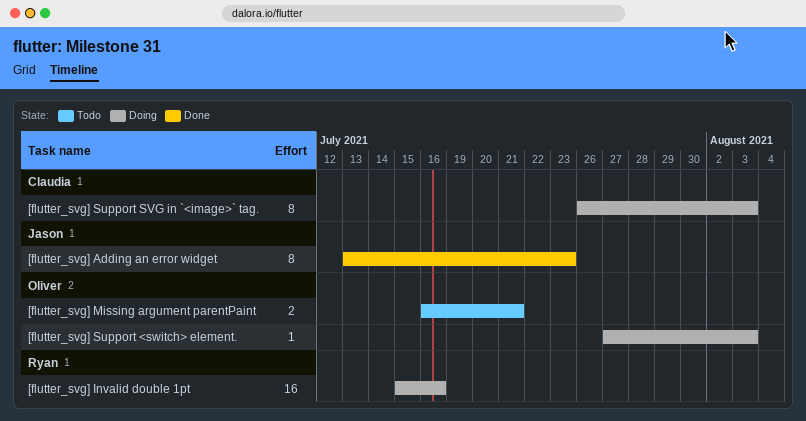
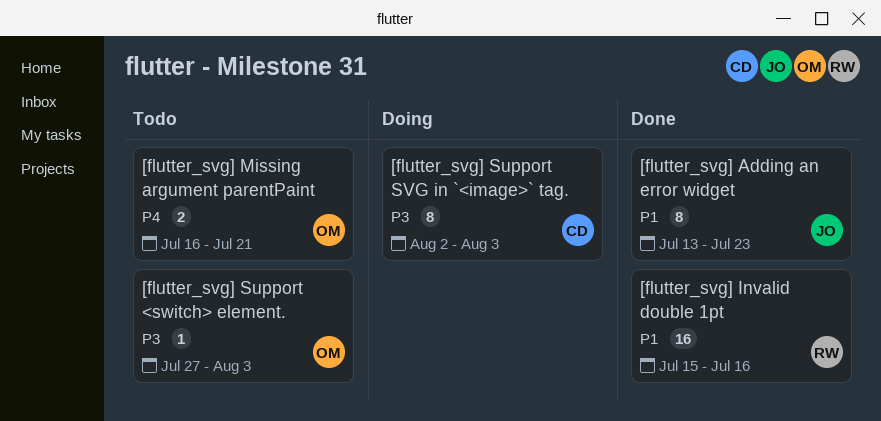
[flutter_svg] Invalid double 1pt, status: Doing -> Done
[flutter_svg] Support <switch> element., status: Doing -> Todo
[flutter_svg] Support SVG in `<image>` tag., start: Jul 26 -> Aug 2

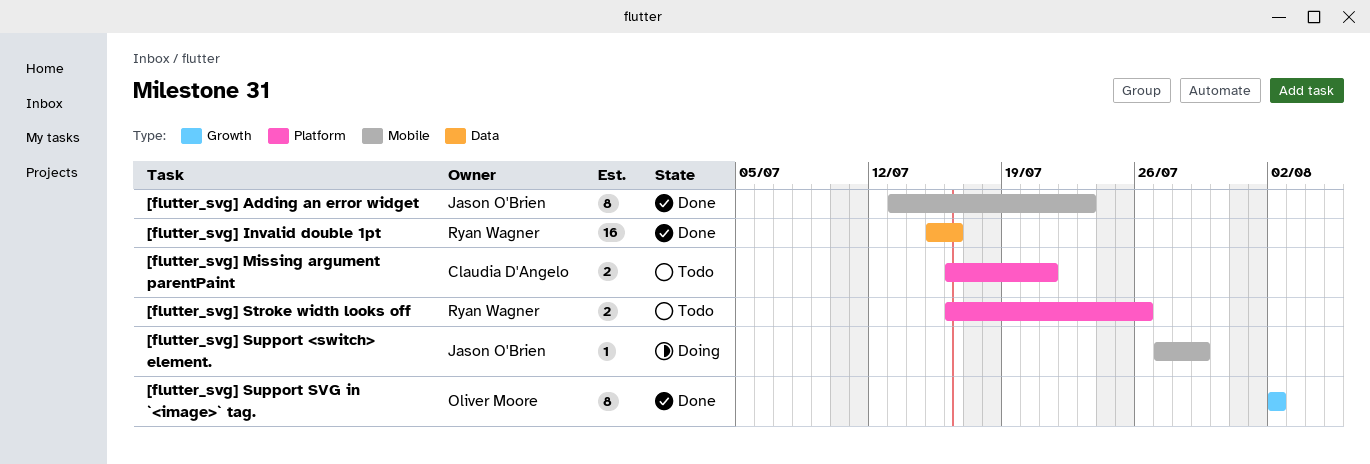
[flutter_svg] Missing argument parentPaint, owner: Oliver Moore -> Claudia D'Angelo
[flutter_svg] Stroke width looks off: none -> present
[flutter_svg] Support <switch> element., status: Todo -> Doing
[flutter_svg] Support <switch> element., owner: Oliver Moore -> Jason O'Brien
[flutter_svg] Support <switch> element., due: Aug 3 -> Jul 29
[flutter_svg] Support SVG in `<image>` tag., status: Doing -> Done
[flutter_svg] Support SVG in `<image>` tag., owner: Claudia D'Angelo -> Oliver Moore
[flutter_svg] Support SVG in `<image>` tag., due: Aug 3 -> Aug 2

